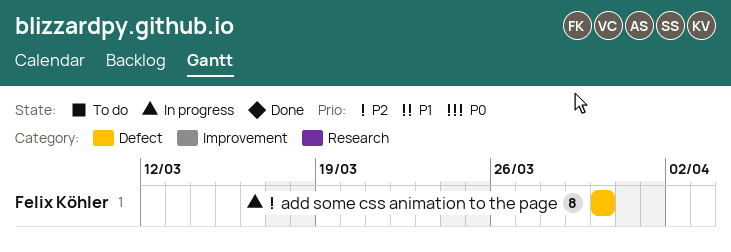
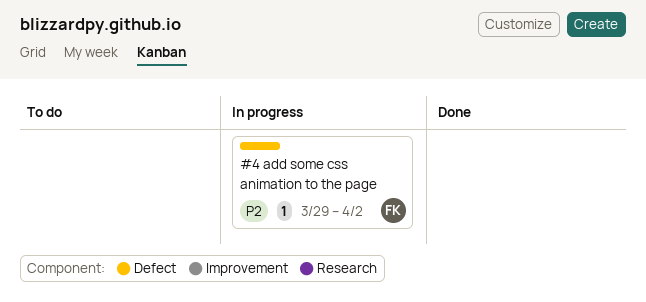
add some css animation to the page, estimate: 8 -> 1
add some css animation to the page, start: Mar 30 -> Mar 29
add some css animation to the page, due: Mar 30 -> Apr 2

